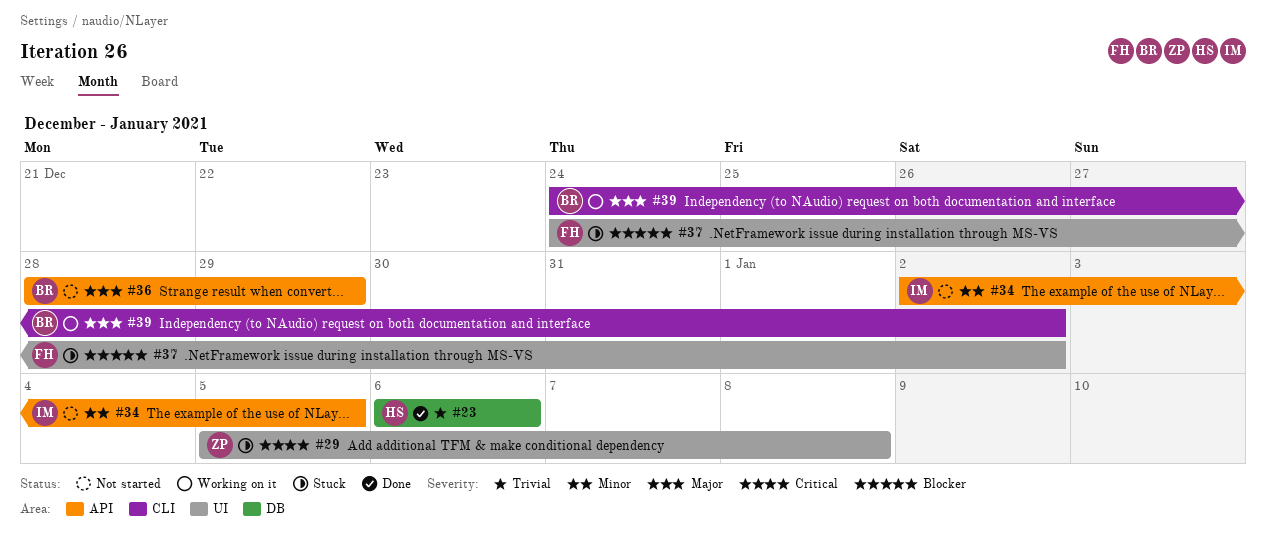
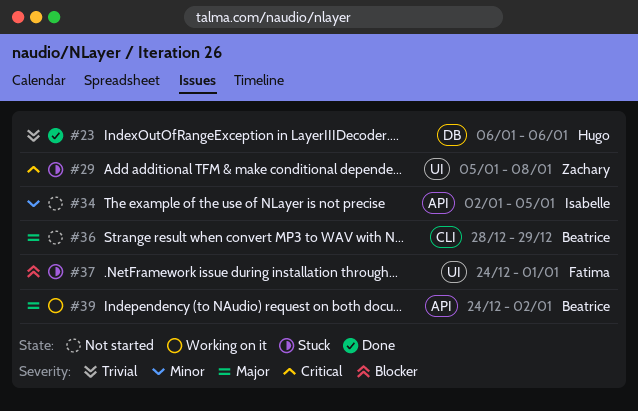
#36, label: API -> CLI
#37, due: Jan 2 -> Jan 1
#39, label: CLI -> API

